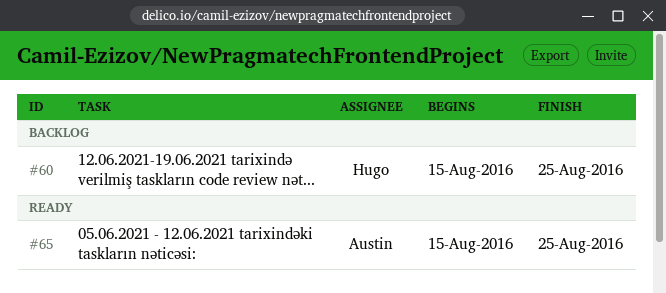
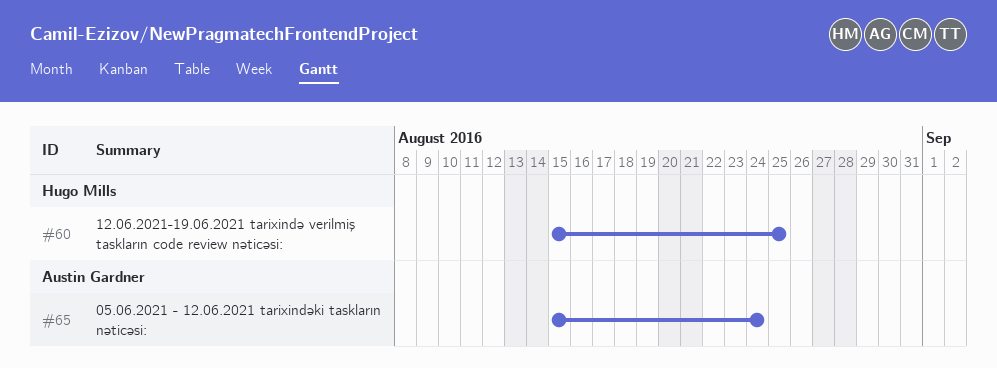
#65, due: Aug 25 -> Aug 24

